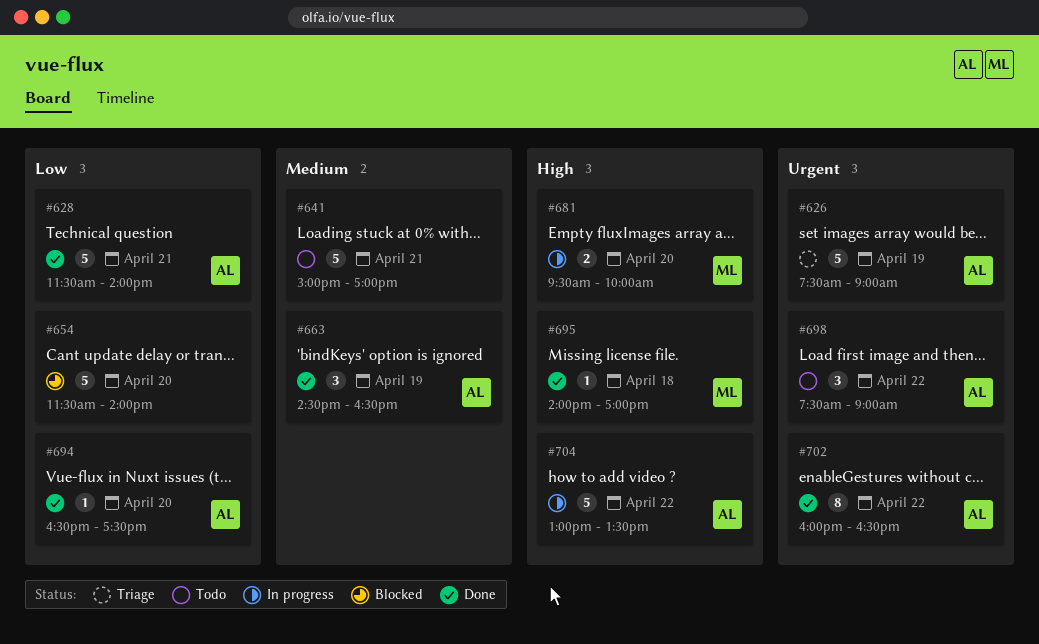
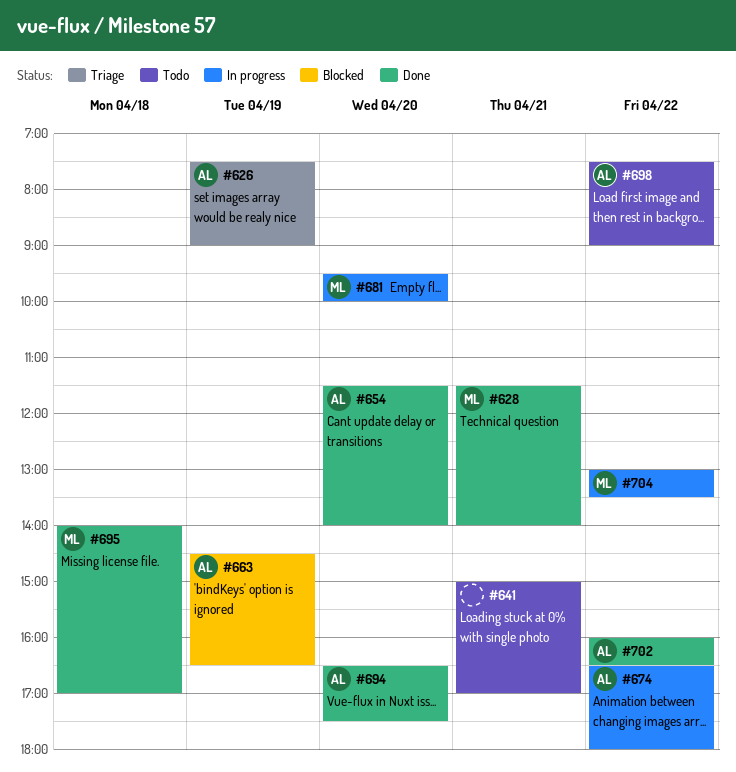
#628, owner: AL -> ML
#654, status: Blocked -> Done
#654, owner: none -> AL
#663, status: Done -> Blocked
#674: none -> present
#704, owner: AL -> ML

